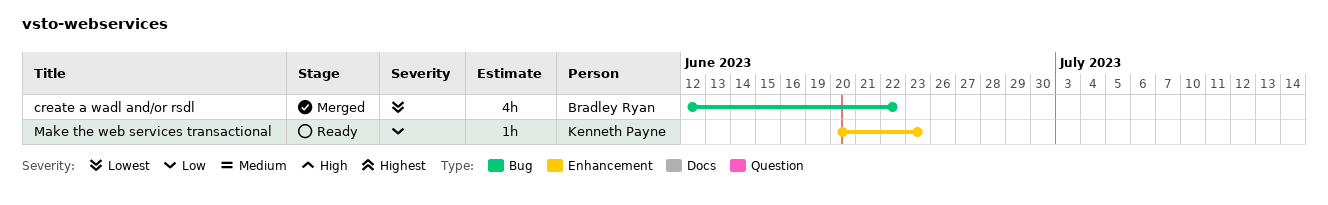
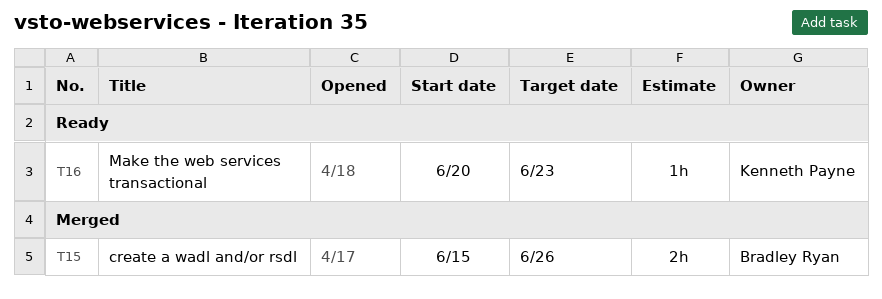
create a wadl and/or rsdl, estimate: 4h -> 2h
create a wadl and/or rsdl, start: Jun 12 -> Jun 15
create a wadl and/or rsdl, due: Jun 22 -> Jun 26

